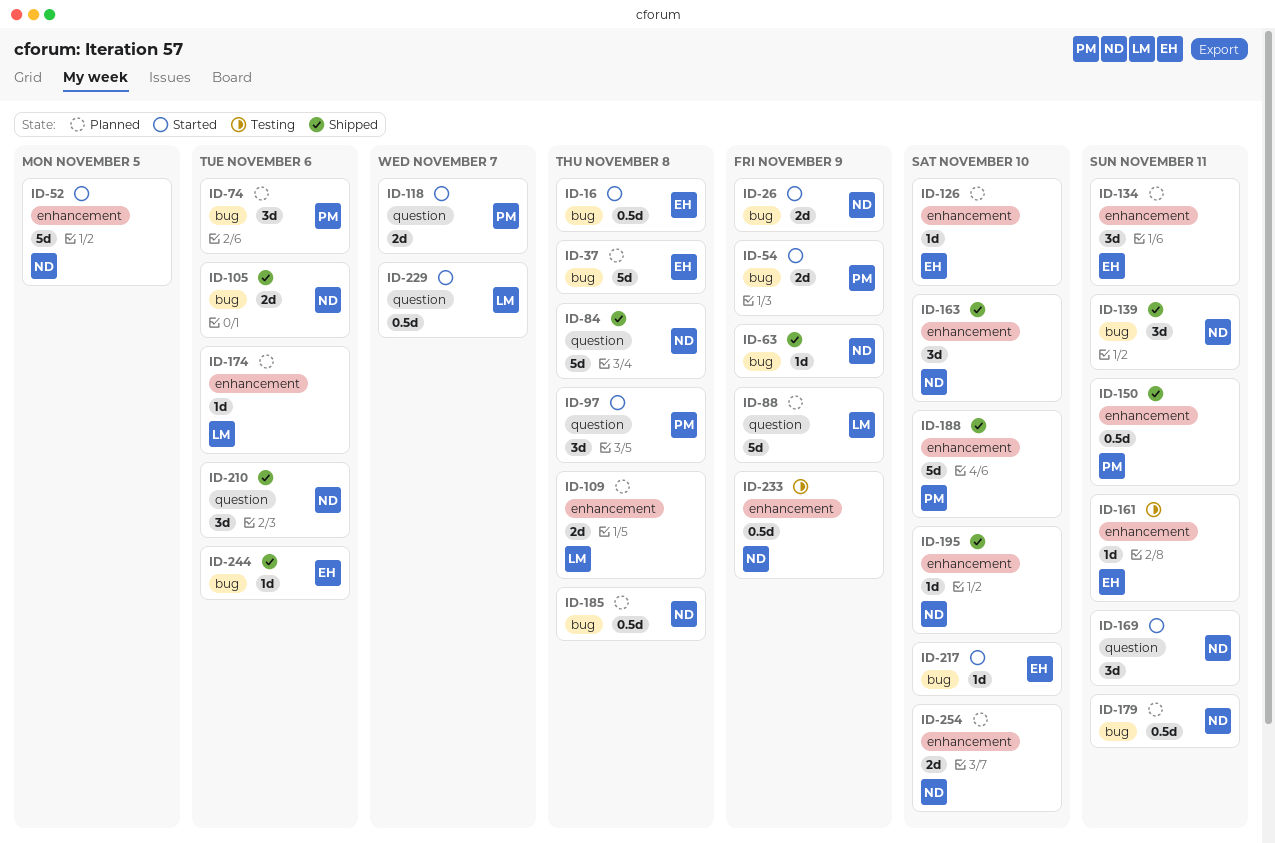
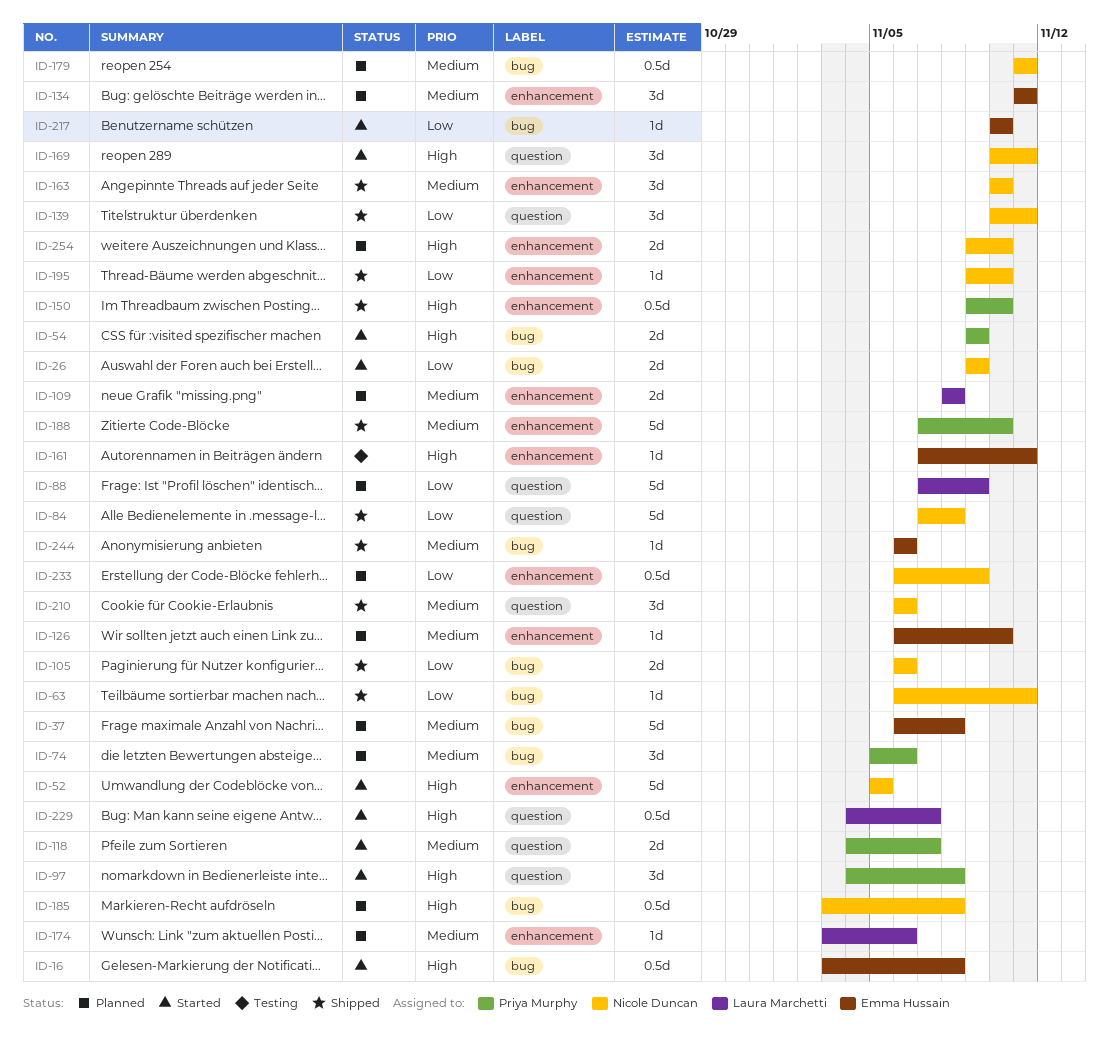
ID-63, due: Nov 9 -> Nov 11
ID-139, label: bug -> question
ID-150, due: Nov 11 -> Nov 10
ID-233, status: Testing -> Planned

